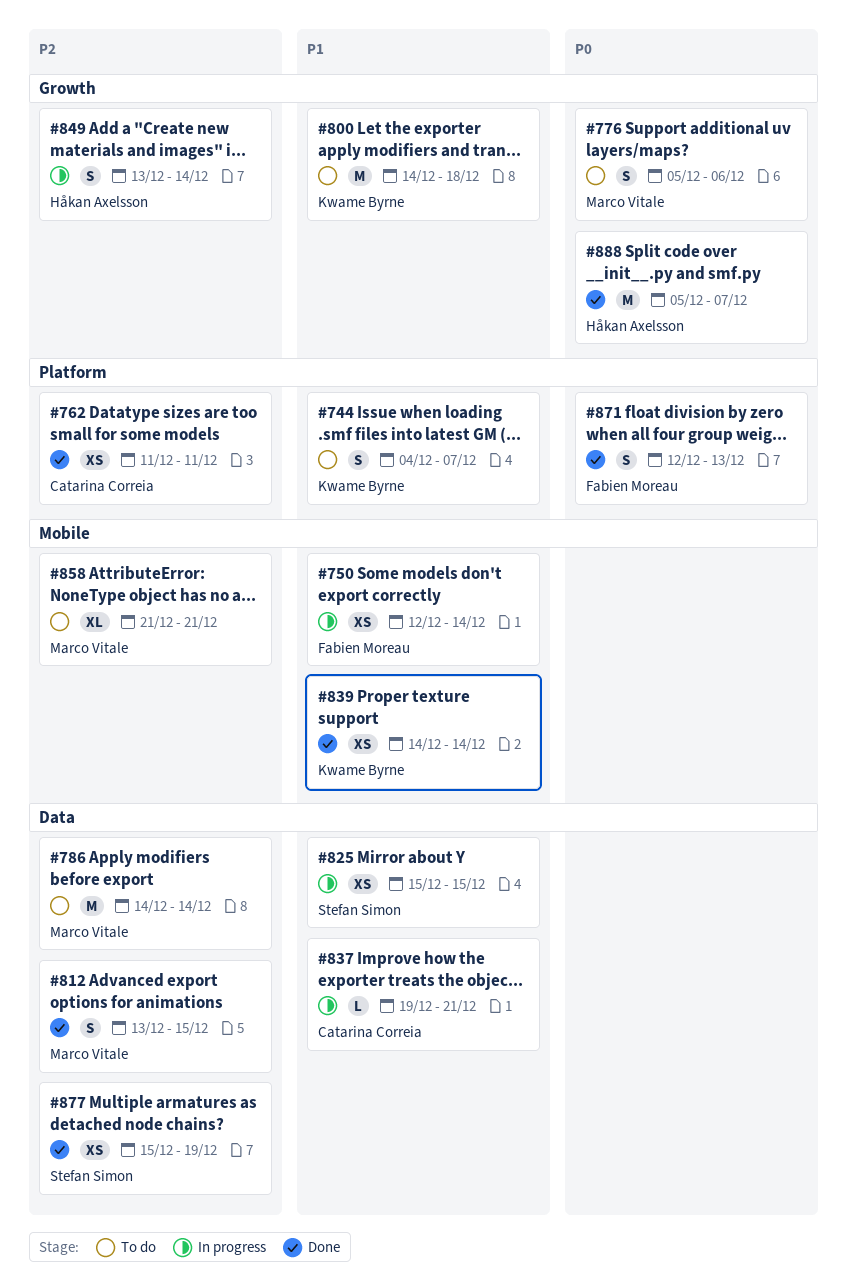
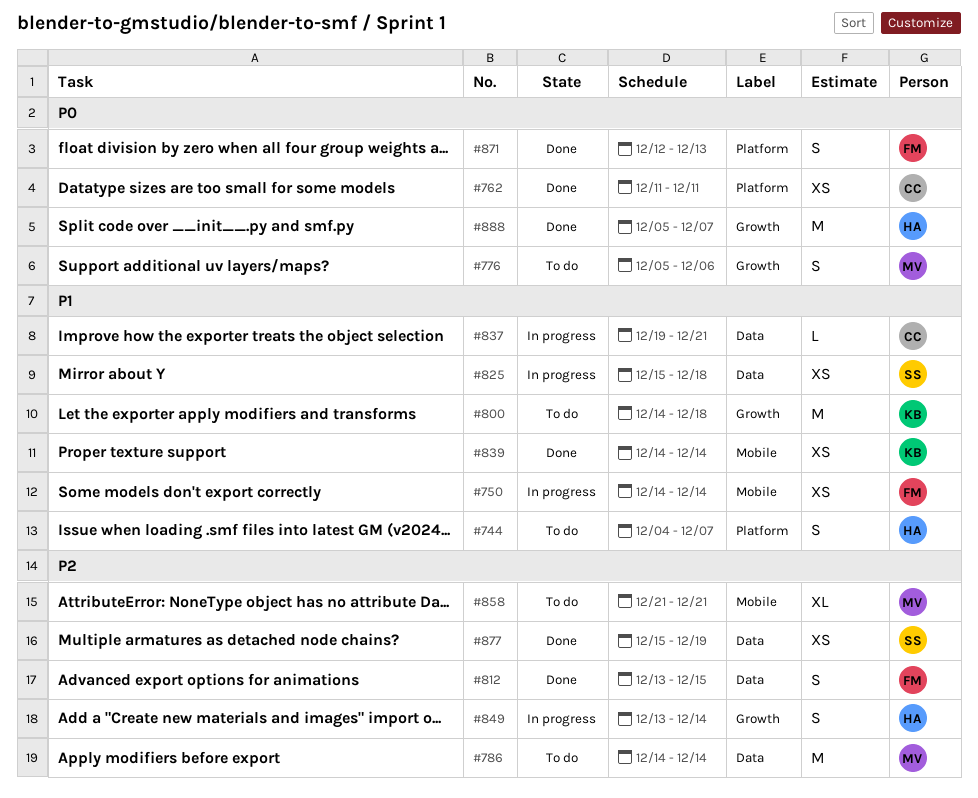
#744, owner: Kwame Byrne -> Håkan Axelsson
#750, start: Dec 12 -> Dec 14
#762, priority: P2 -> P0
#812, owner: Marco Vitale -> Fabien Moreau
#825, due: Dec 15 -> Dec 18

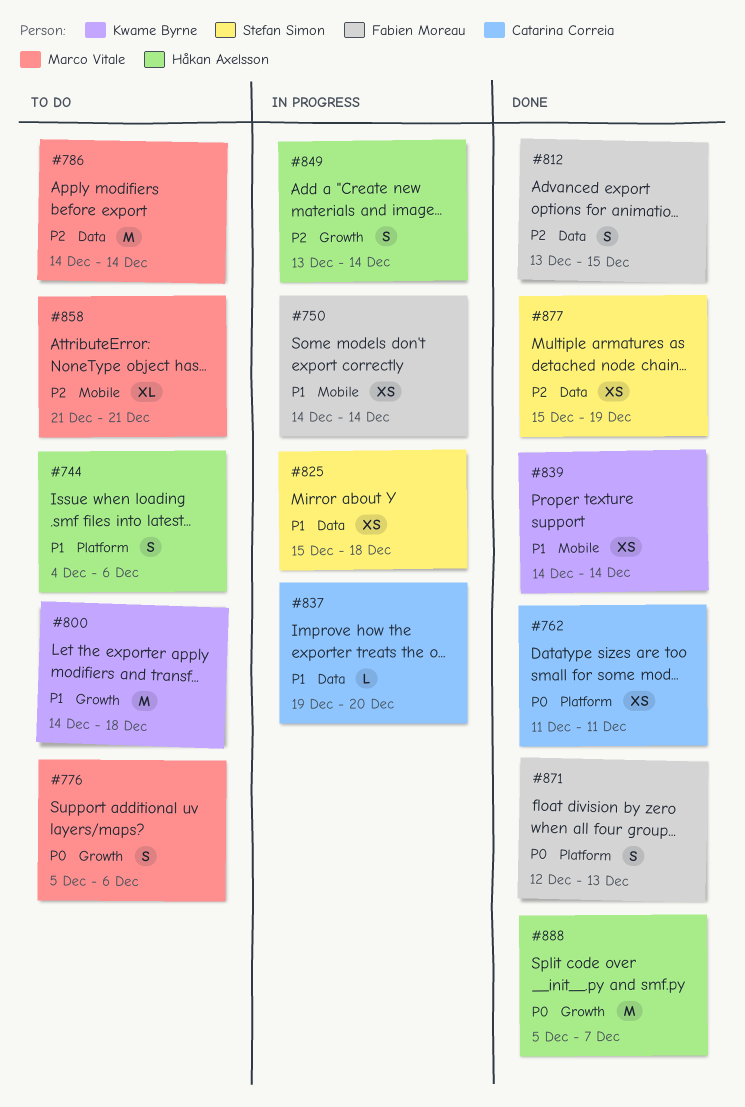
#744, due: Dec 7 -> Dec 6
#837, due: Dec 21 -> Dec 20

